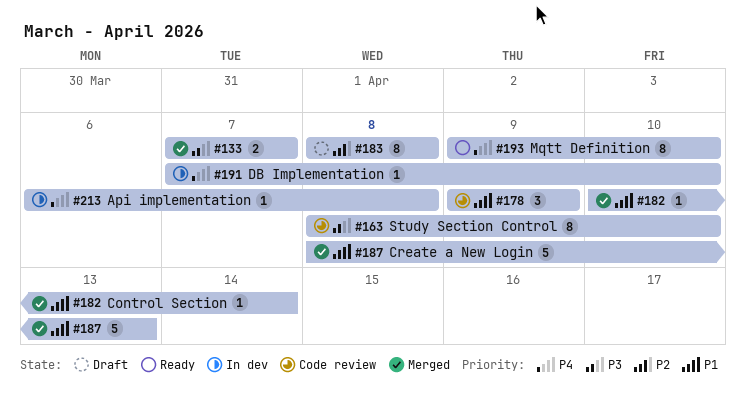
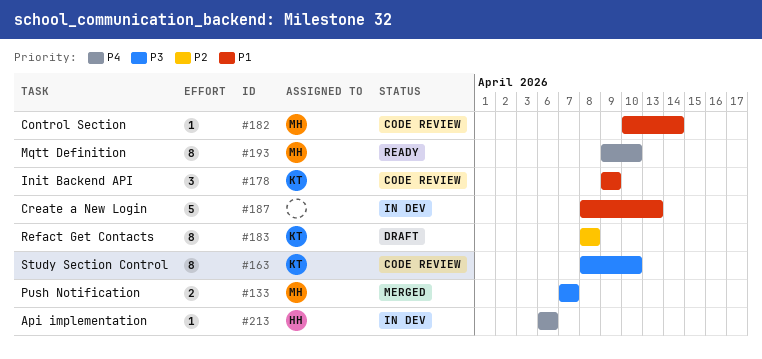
#182, status: Merged -> Code review
#187, status: Merged -> In dev
#191: present -> none
#213, due: Apr 8 -> Apr 6

